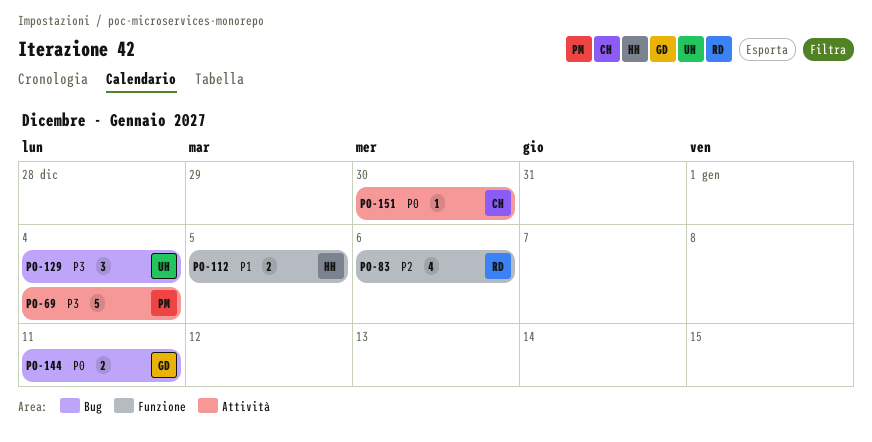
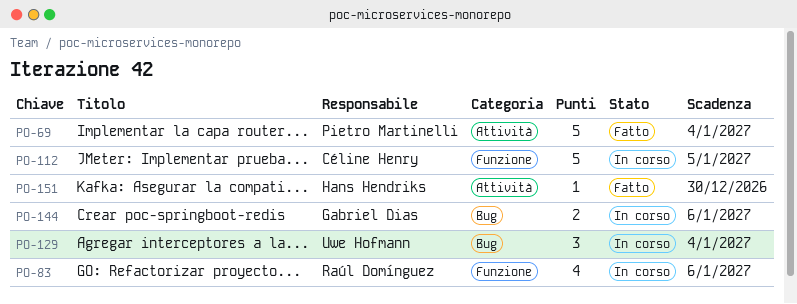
PO-112, owner: Hans Hendriks -> Céline Henry
PO-112, estimate: 2 -> 5
PO-144, due: Jan 11 -> Jan 6
PO-151, owner: Céline Henry -> Hans Hendriks

